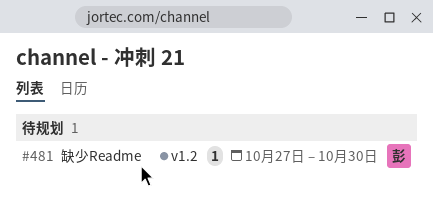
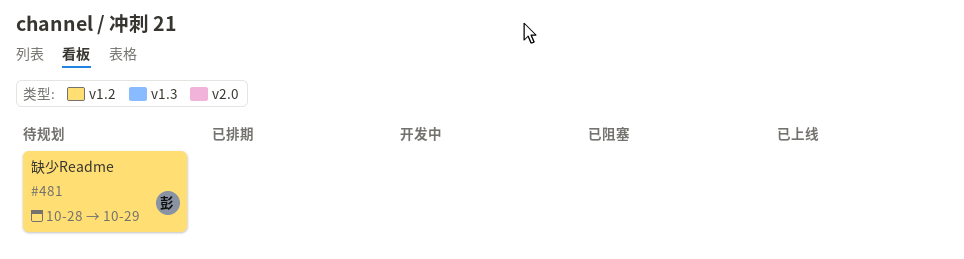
#481, start: Oct 27 -> Oct 28
#481, due: Oct 30 -> Oct 29

